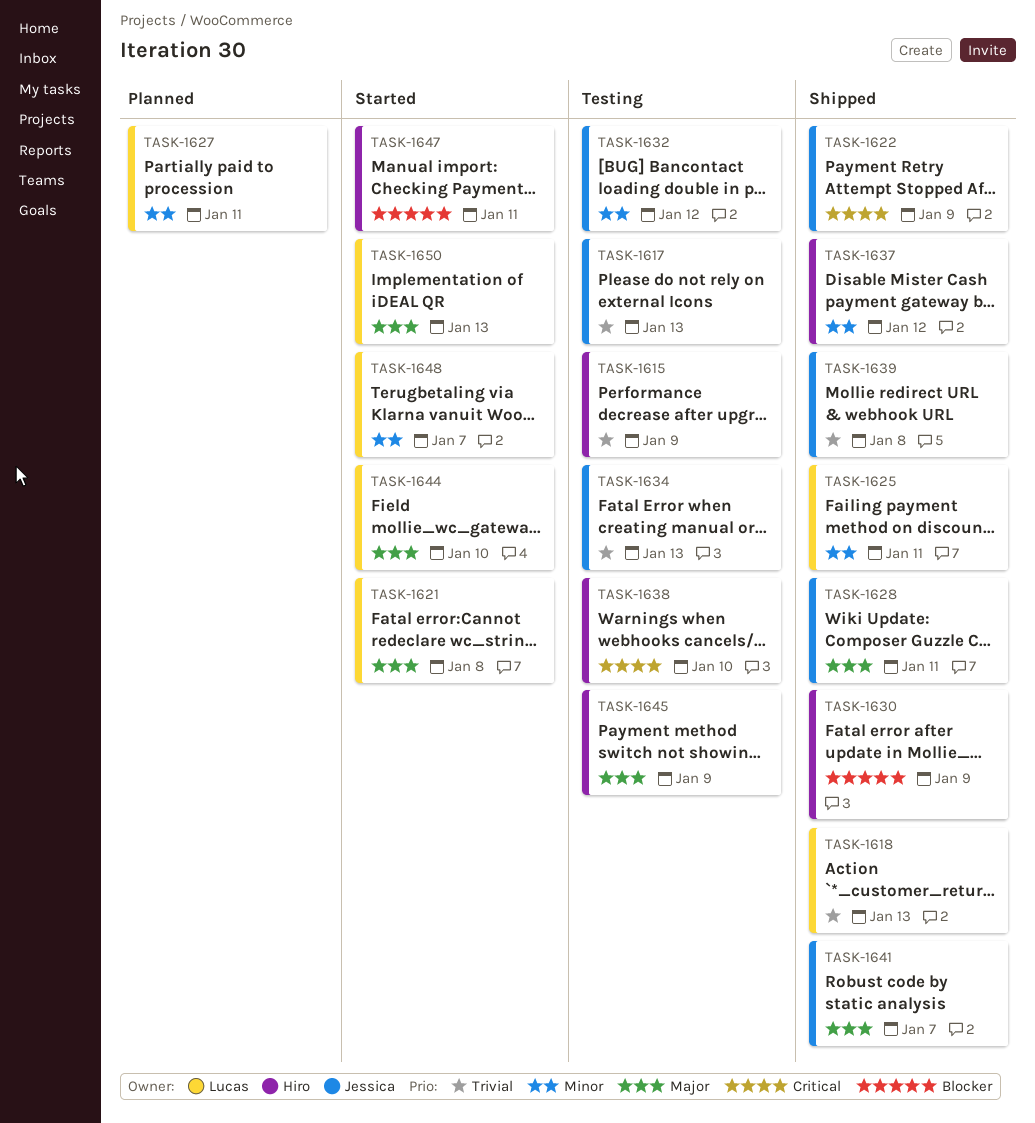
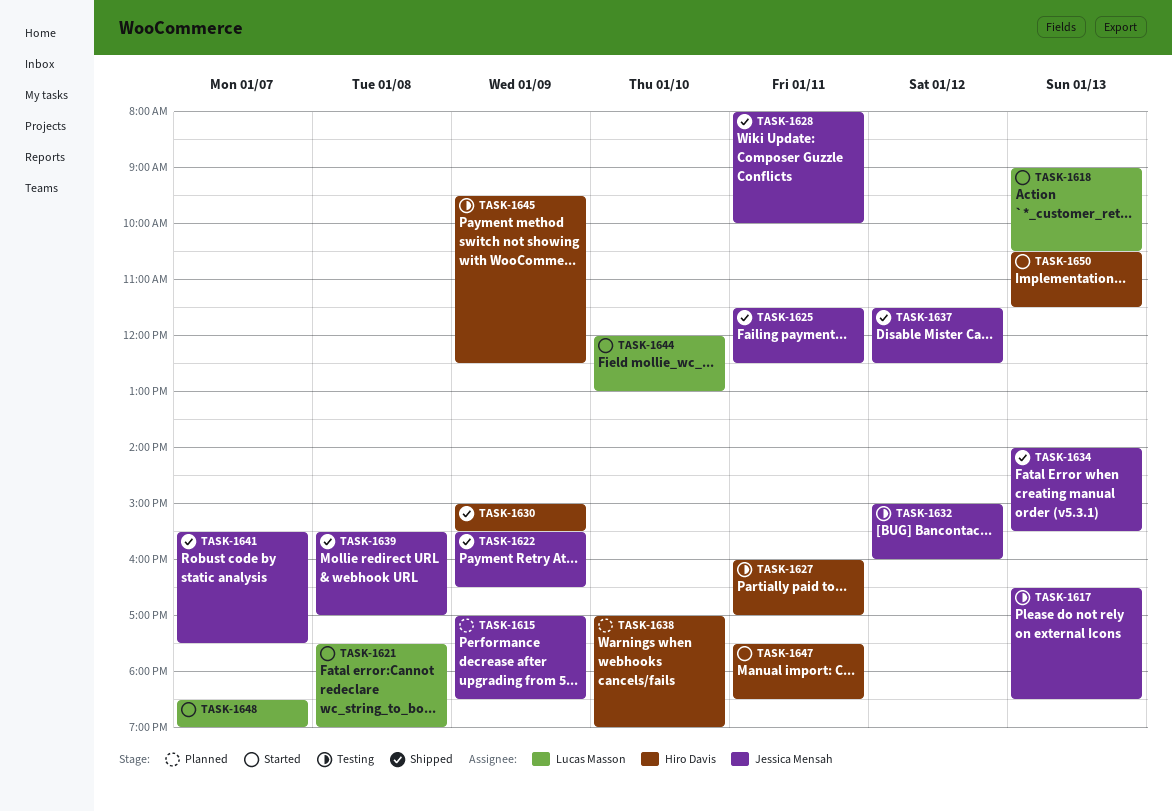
TASK-1615, status: Testing -> Planned
TASK-1615, owner: Hiro Davis -> Jessica Mensah
TASK-1618, status: Shipped -> Started
TASK-1625, owner: Lucas Masson -> Jessica Mensah
TASK-1627, status: Planned -> Testing
TASK-1627, owner: Lucas Masson -> Hiro Davis
TASK-1634, status: Testing -> Shipped
TASK-1637, owner: Hiro Davis -> Jessica Mensah
TASK-1638, status: Testing -> Planned
TASK-1650, owner: Lucas Masson -> Hiro Davis

